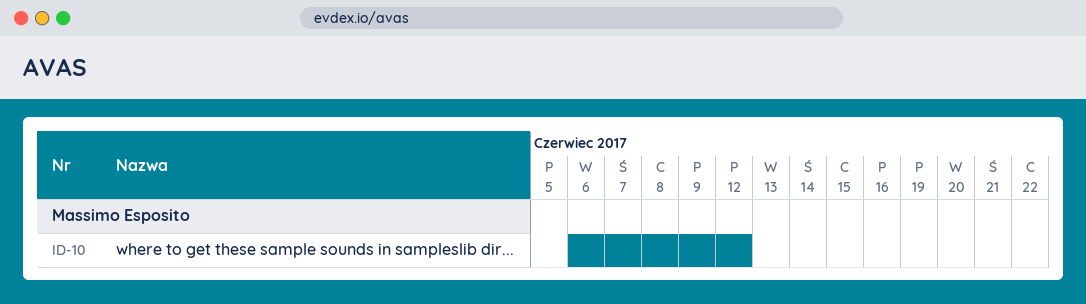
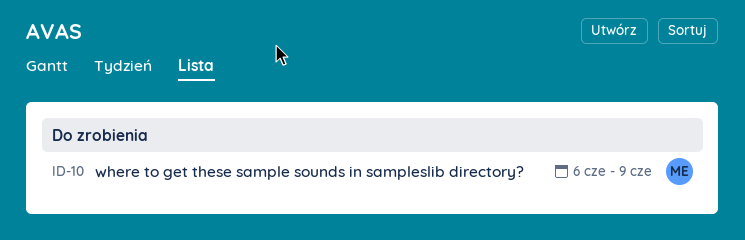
ID-10, due: Jun 12 -> Jun 9

